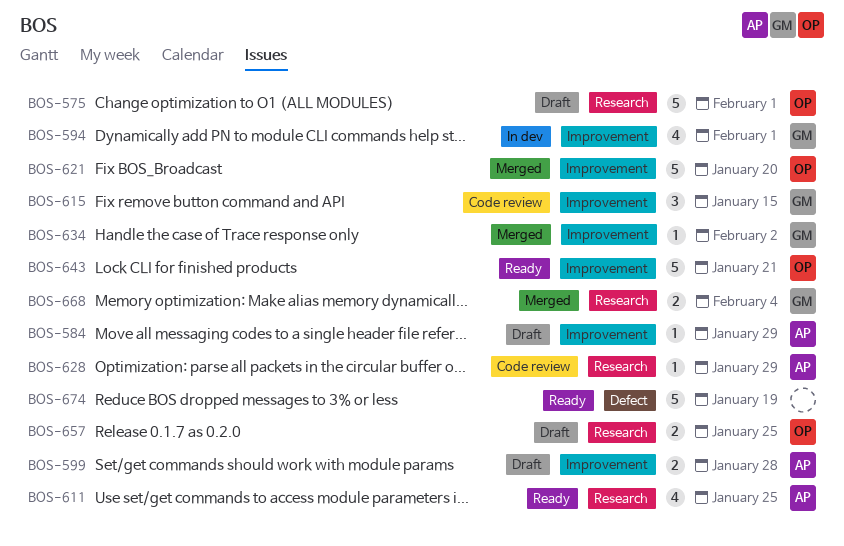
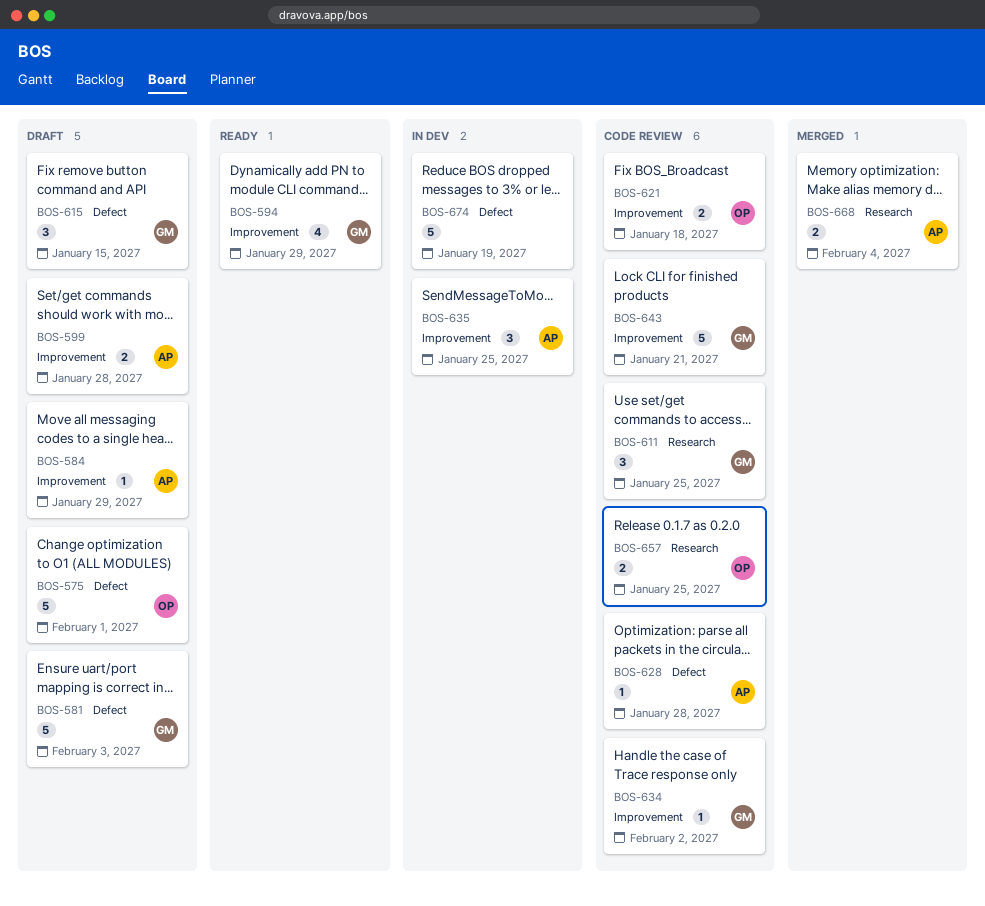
BOS-575, label: Research -> Defect
BOS-581: none -> present
BOS-594, status: In dev -> Ready
BOS-594, due: Feb 1 -> Jan 29
BOS-611, status: Ready -> Code review
BOS-611, owner: AP -> GM
BOS-611, estimate: 4 -> 3
BOS-615, status: Code review -> Draft
BOS-615, label: Improvement -> Defect
BOS-621, status: Merged -> Code review
BOS-621, estimate: 5 -> 2
BOS-621, due: Jan 20 -> Jan 18
BOS-628, label: Research -> Defect
BOS-628, due: Jan 29 -> Jan 28
BOS-634, status: Merged -> Code review
BOS-635: none -> present
BOS-643, status: Ready -> Code review
BOS-643, owner: OP -> GM
BOS-657, status: Draft -> Code review
BOS-668, owner: GM -> AP
BOS-674, status: Ready -> In dev

